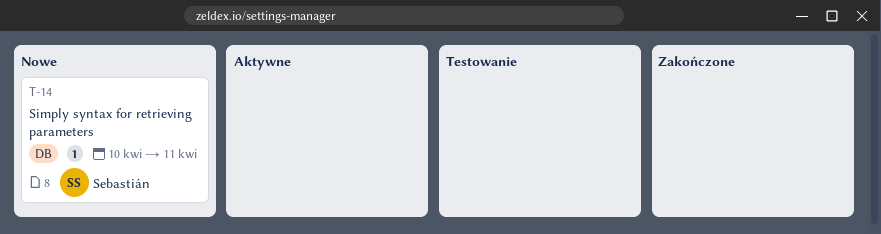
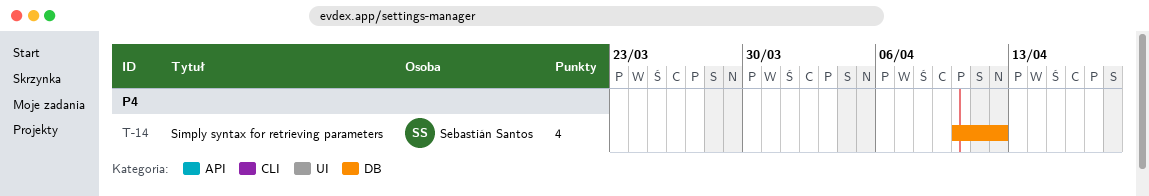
T-14, estimate: 1 -> 4
T-14, due: Apr 11 -> Apr 12

